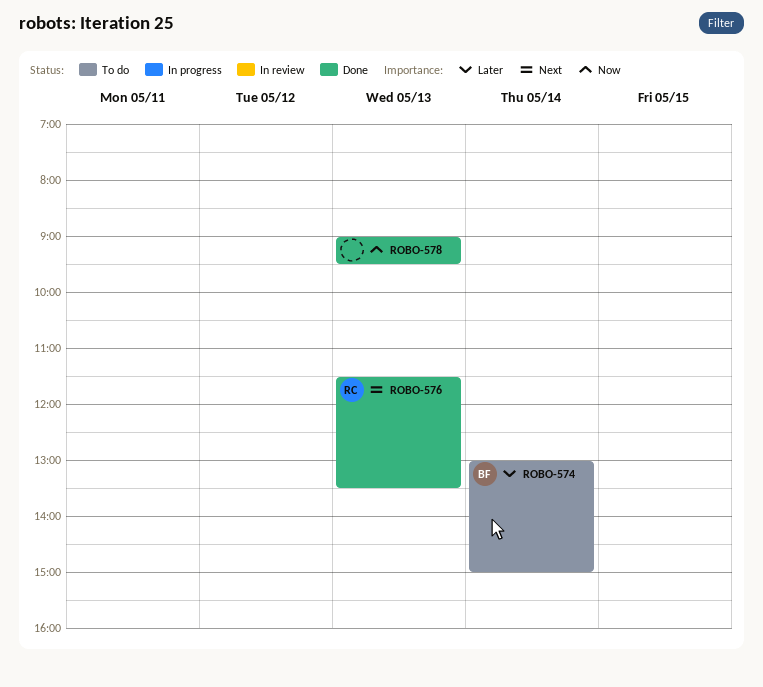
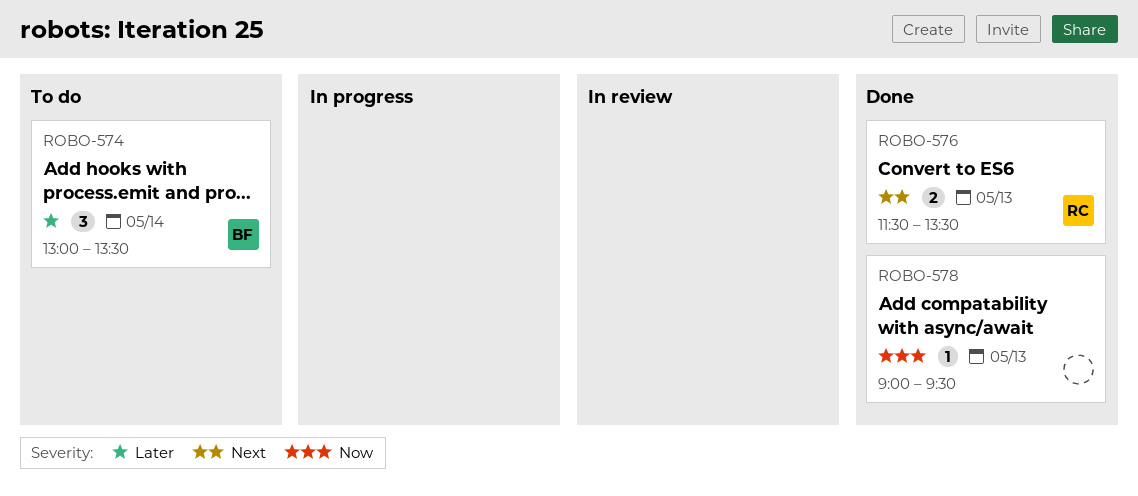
ROBO-574, ends: 15:00 -> 13:30

